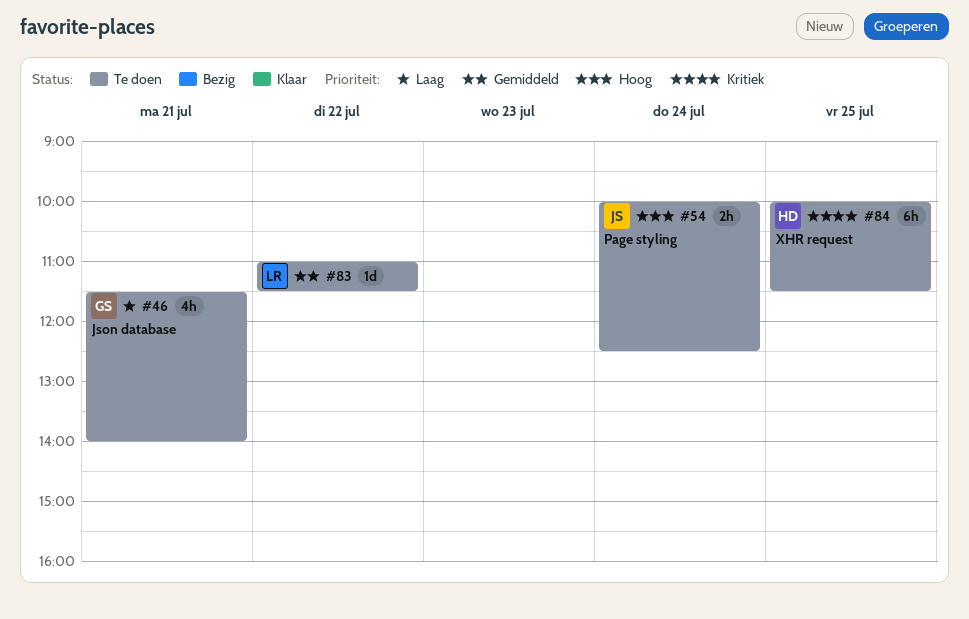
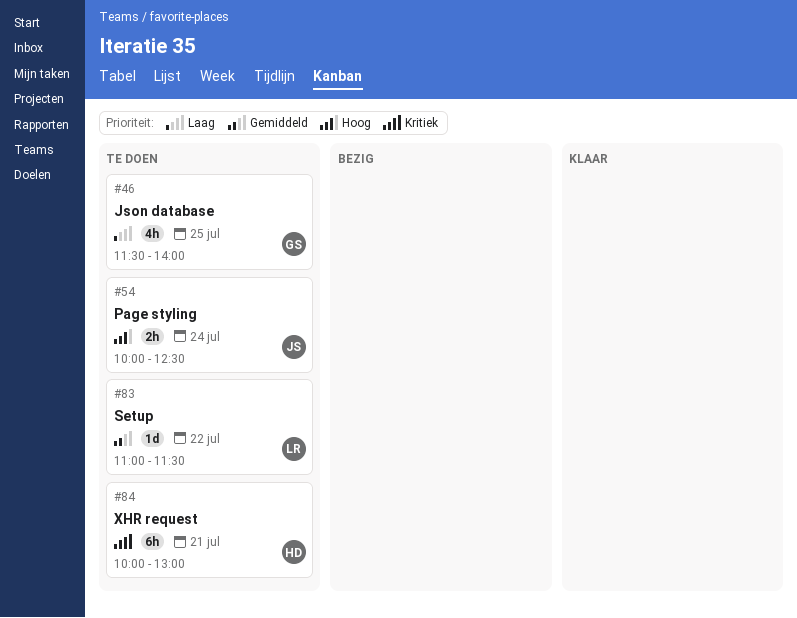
#46, day: Jul 21 -> Jul 25
#84, day: Jul 25 -> Jul 21
#84, ends: 11:30 -> 13:00

